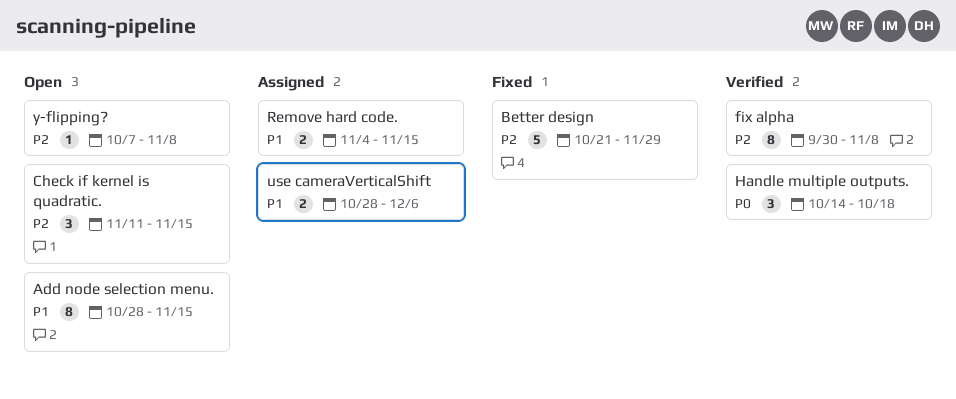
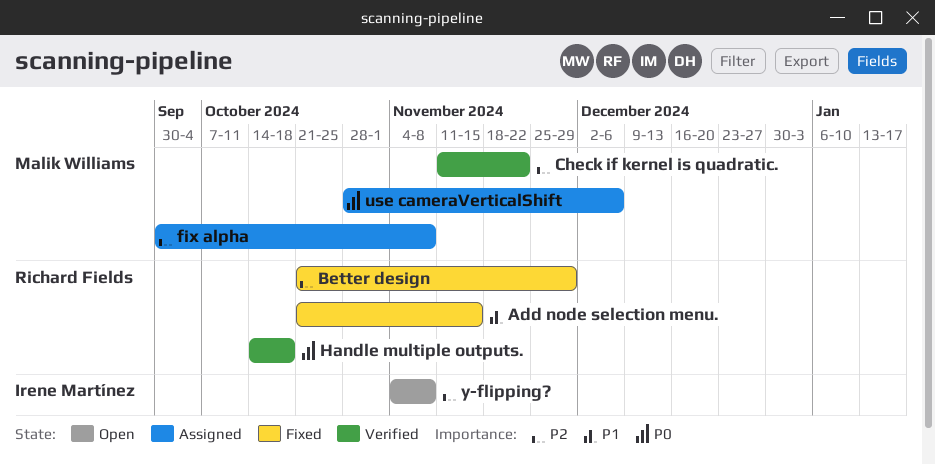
Add node selection menu., status: Open -> Fixed
Add node selection menu., start: Oct 28 -> Oct 21
Check if kernel is quadratic., status: Open -> Verified
Check if kernel is quadratic., due: Nov 15 -> Nov 22
fix alpha, status: Verified -> Assigned
Remove hard code.: present -> none
use cameraVerticalShift, priority: P1 -> P0
y-flipping?, start: Oct 7 -> Nov 4

